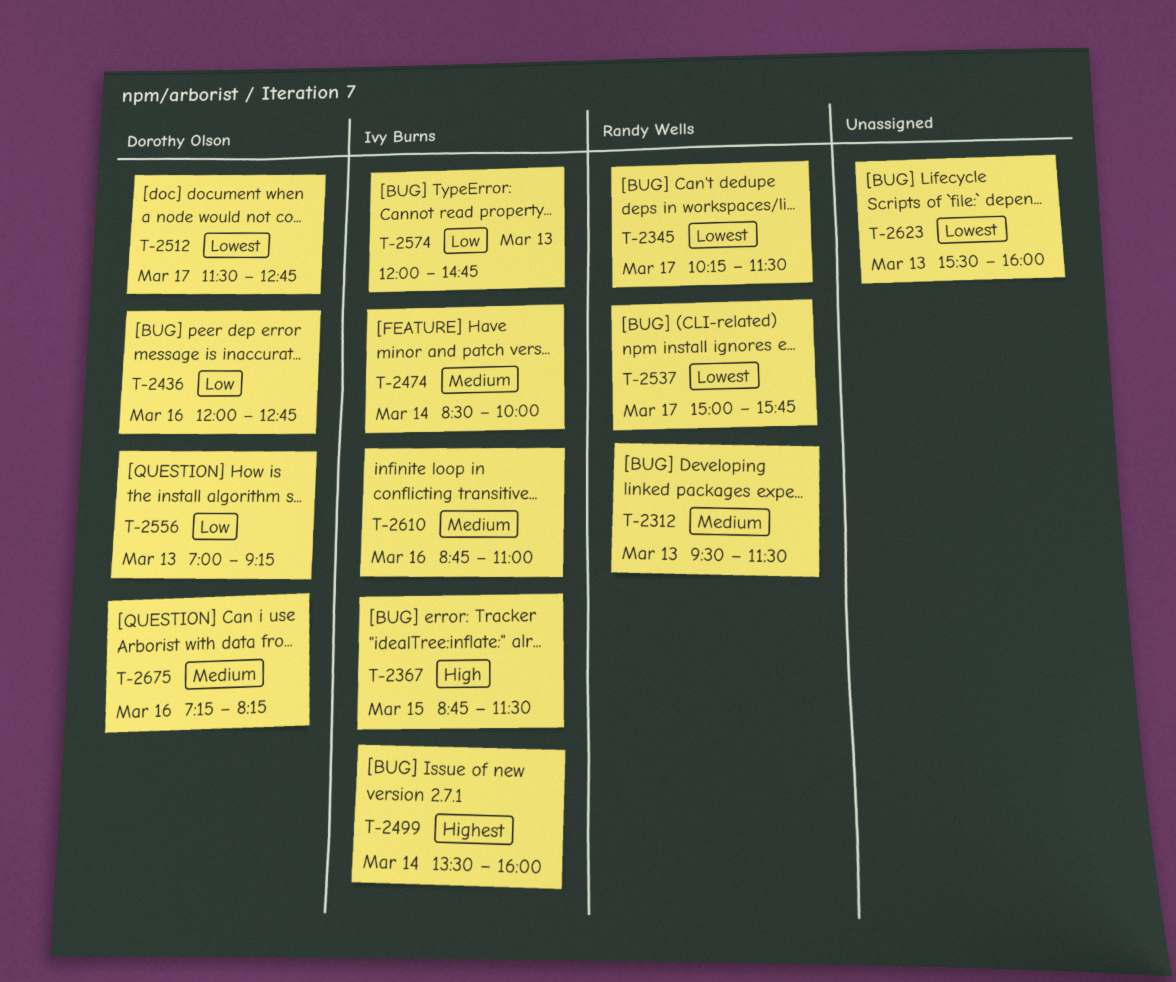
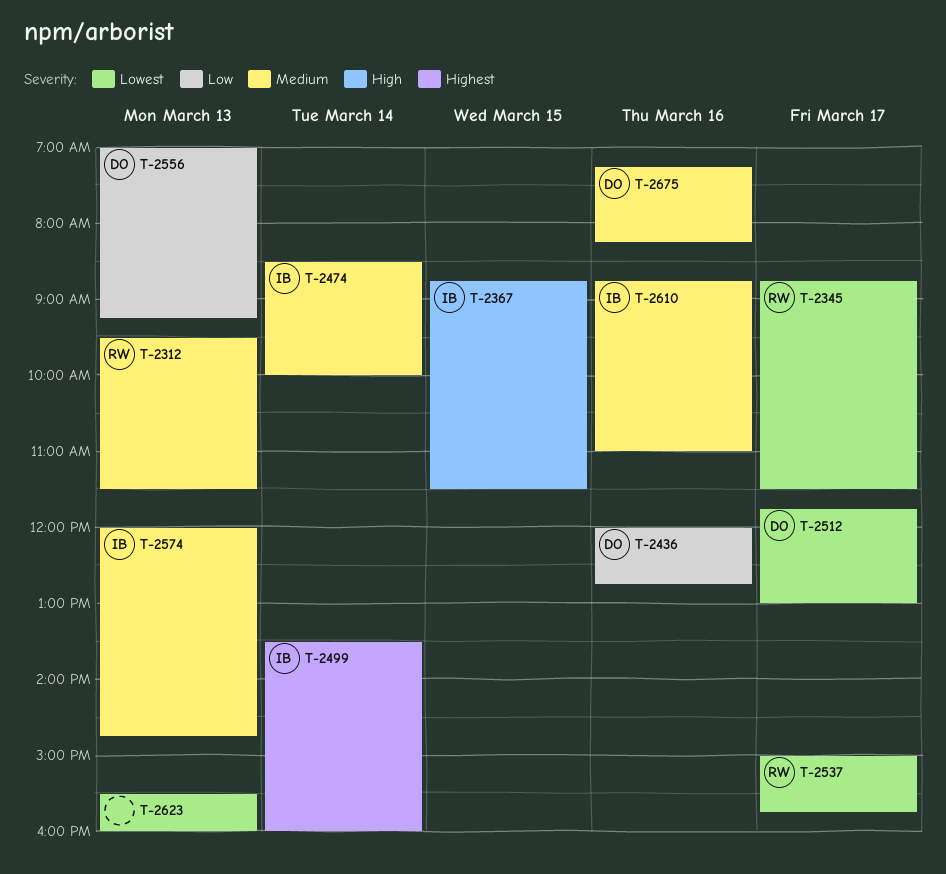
T-2345, begins: 10:15 -> 08:45
T-2512, begins: 11:30 -> 11:45
T-2512, ends: 12:45 -> 13:00
T-2574, priority: Low -> Medium

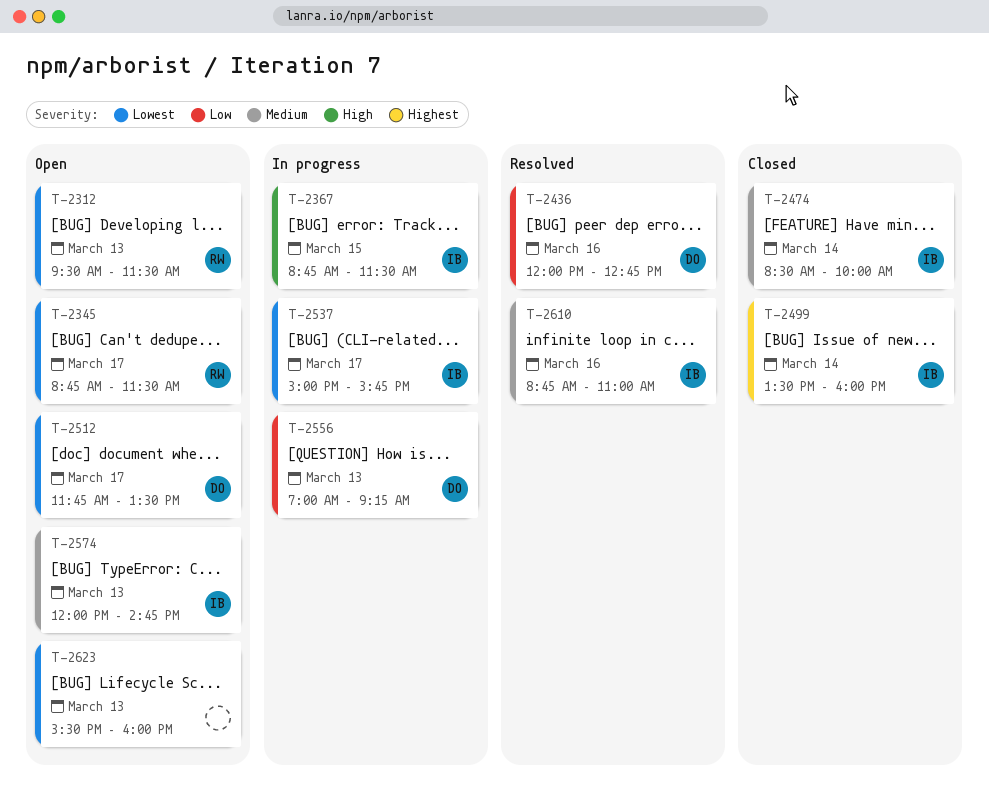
T-2312, priority: Medium -> Lowest
T-2512, ends: 13:00 -> 13:30
T-2537, owner: RW -> IB
T-2675: present -> none

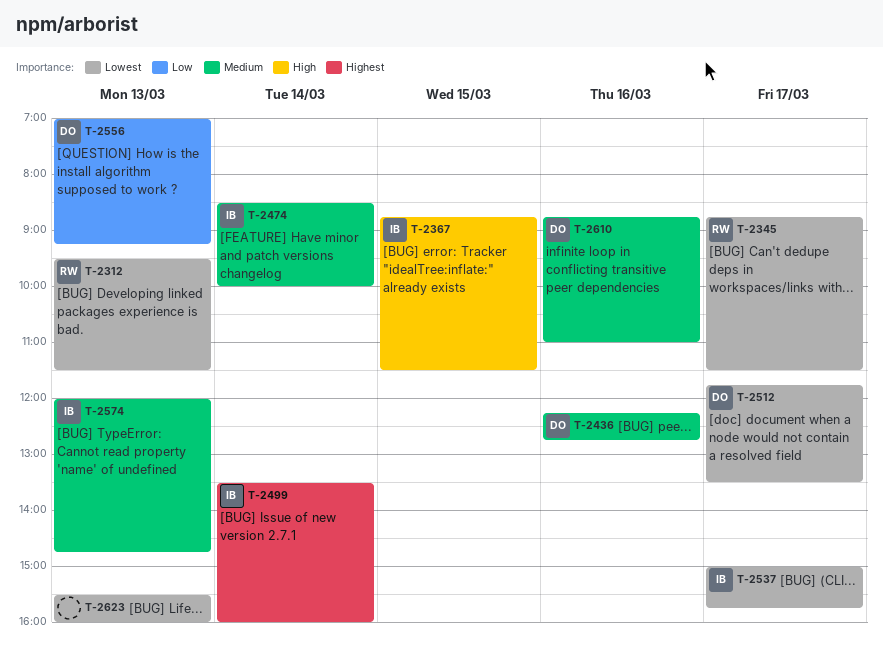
T-2436, priority: Low -> Medium
T-2436, begins: 12:00 -> 12:15
T-2610, owner: IB -> DO

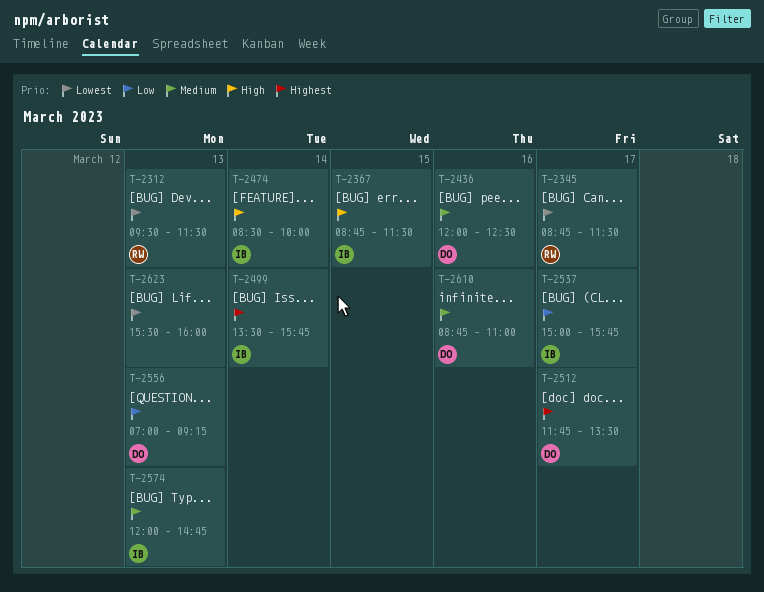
T-2436, begins: 12:15 -> 12:00
T-2436, ends: 12:45 -> 12:30
T-2474, priority: Medium -> High
T-2499, ends: 16:00 -> 15:45
T-2512, priority: Lowest -> Highest
T-2537, priority: Lowest -> Low

